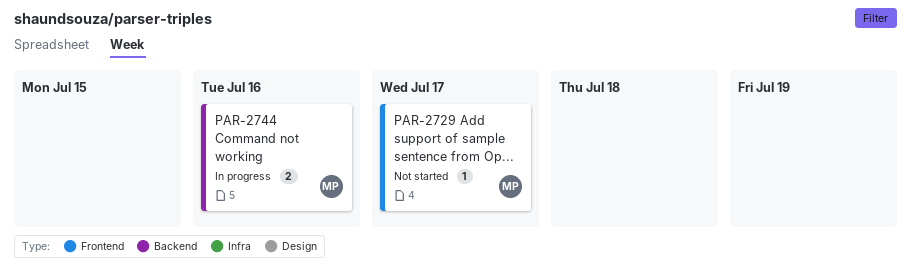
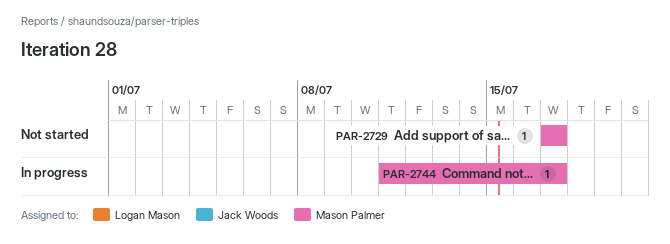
PAR-2744, estimate: 2 -> 1
PAR-2744, due: Jul 16 -> Jul 17

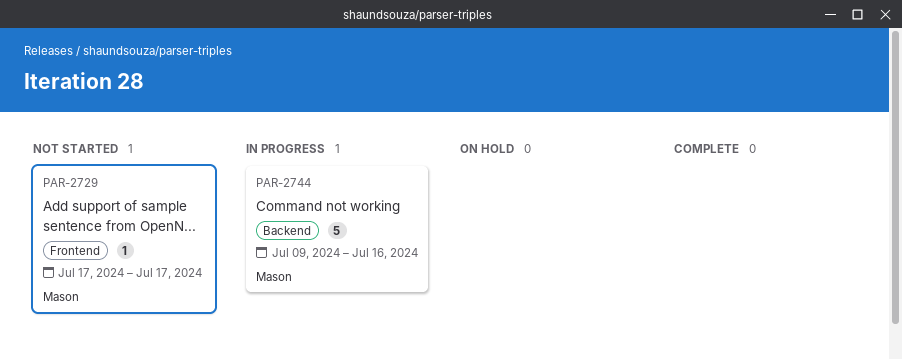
PAR-2744, estimate: 1 -> 5
PAR-2744, start: Jul 11 -> Jul 9
PAR-2744, due: Jul 17 -> Jul 16

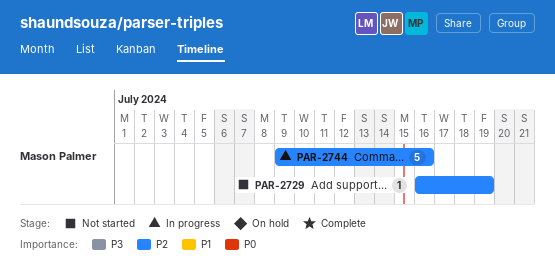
PAR-2729, start: Jul 17 -> Jul 16
PAR-2729, due: Jul 17 -> Jul 19

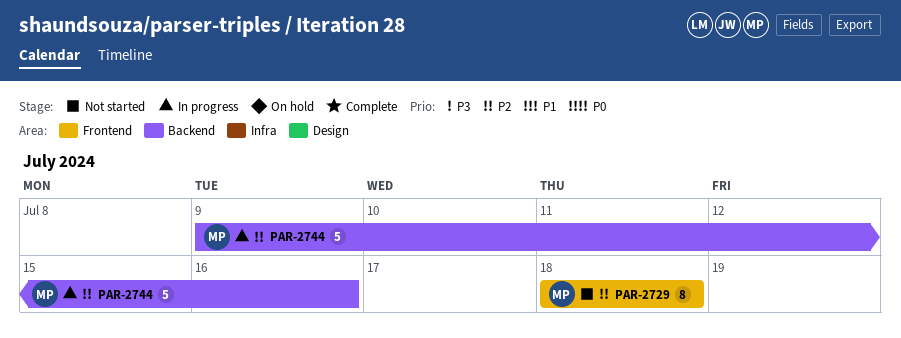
PAR-2729, estimate: 1 -> 8
PAR-2729, start: Jul 16 -> Jul 18
PAR-2729, due: Jul 19 -> Jul 18

